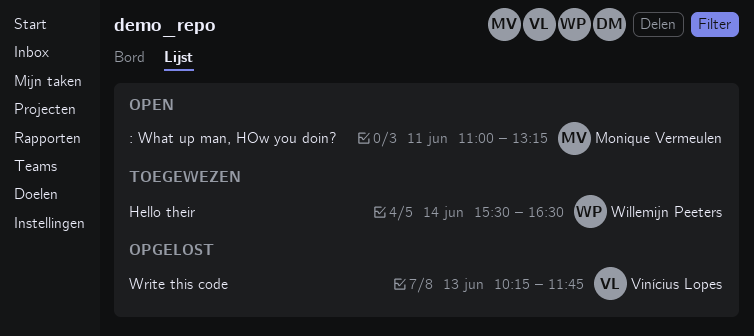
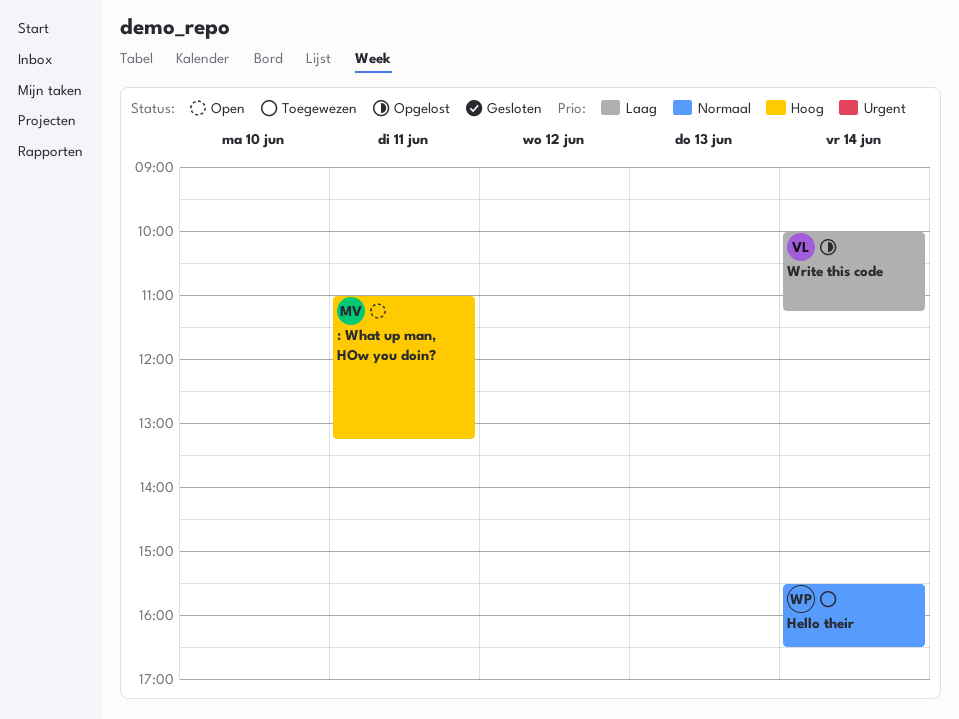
Write this code, day: Jun 13 -> Jun 14
Write this code, begins: 10:15 -> 10:00
Write this code, ends: 11:45 -> 11:15

